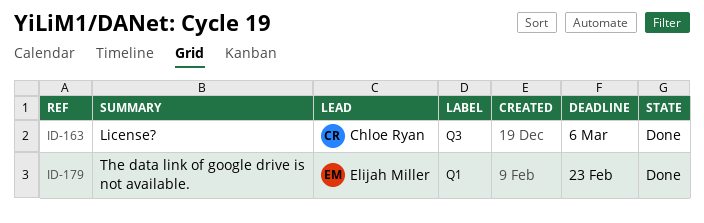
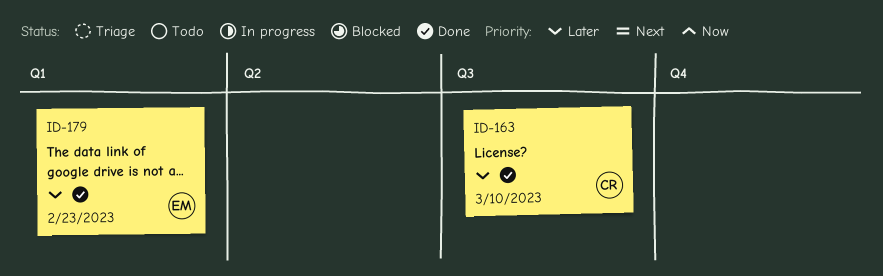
ID-163, due: Mar 6 -> Mar 10

